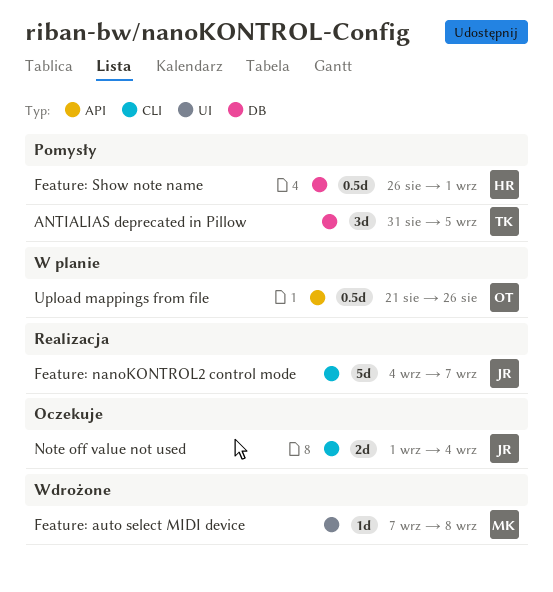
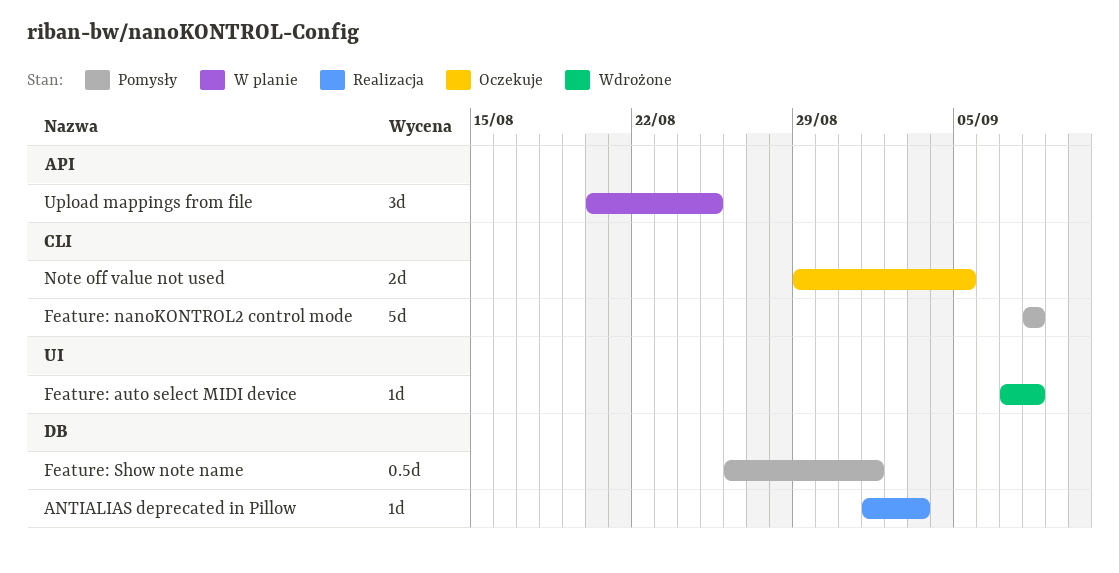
ANTIALIAS deprecated in Pillow, status: Pomysły -> Realizacja
ANTIALIAS deprecated in Pillow, estimate: 3d -> 1d
ANTIALIAS deprecated in Pillow, start: Aug 31 -> Sep 1
ANTIALIAS deprecated in Pillow, due: Sep 5 -> Sep 3
Feature: nanoKONTROL2 control mode, status: Realizacja -> Pomysły
Feature: nanoKONTROL2 control mode, start: Sep 4 -> Sep 8
Feature: nanoKONTROL2 control mode, due: Sep 7 -> Sep 8
Note off value not used, start: Sep 1 -> Aug 29
Note off value not used, due: Sep 4 -> Sep 5
Upload mappings from file, estimate: 0.5d -> 3d
Upload mappings from file, start: Aug 21 -> Aug 20
Upload mappings from file, due: Aug 26 -> Aug 25

